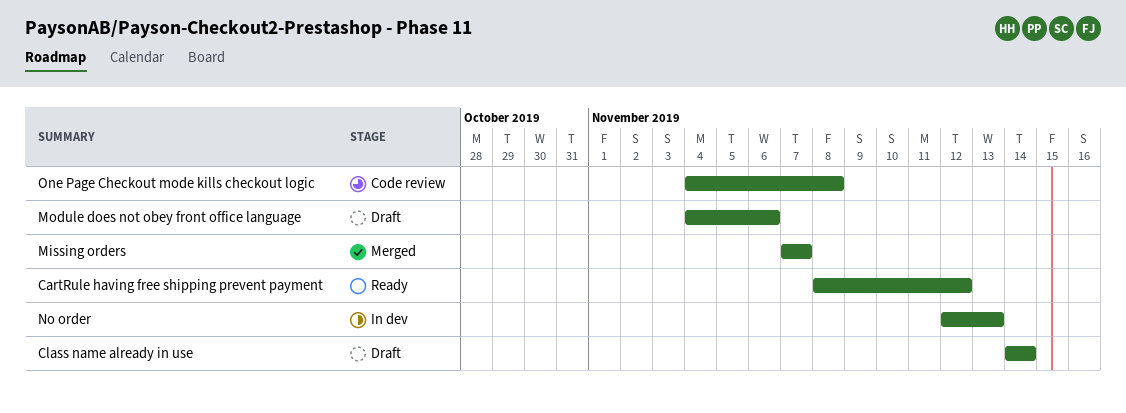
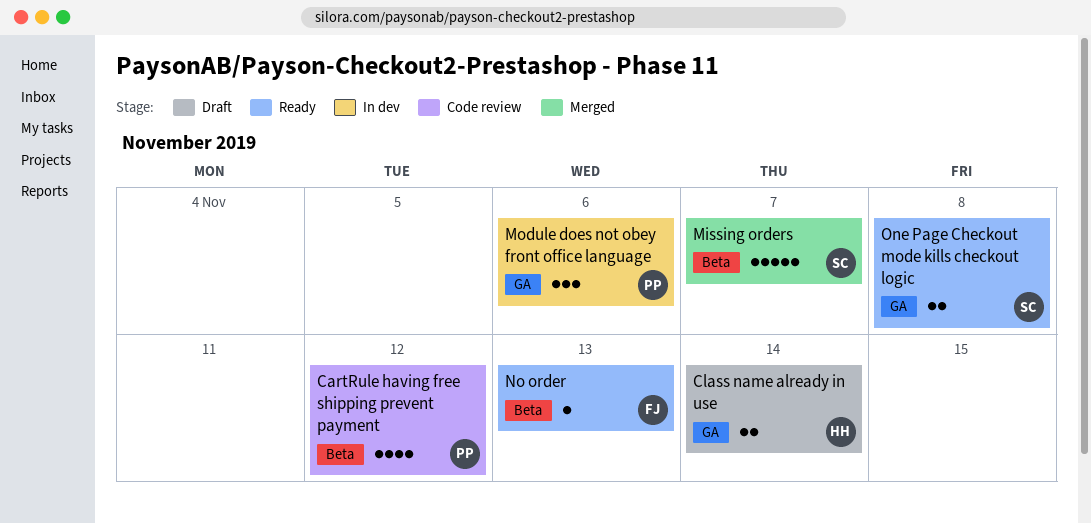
CartRule having free shipping prevent payment, status: Ready -> Code review
Module does not obey front office language, status: Draft -> In dev
No order, status: In dev -> Ready
One Page Checkout mode kills checkout logic, status: Code review -> Ready

